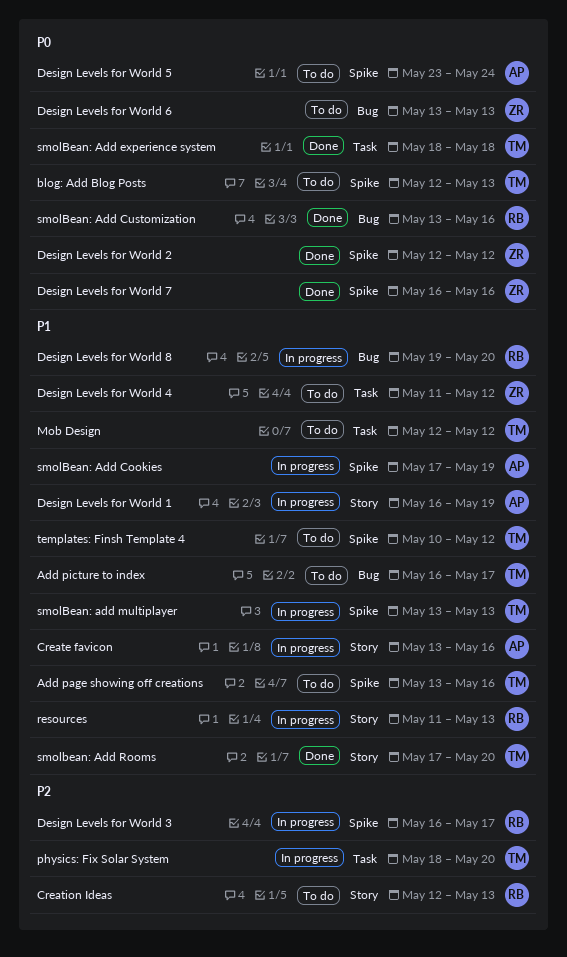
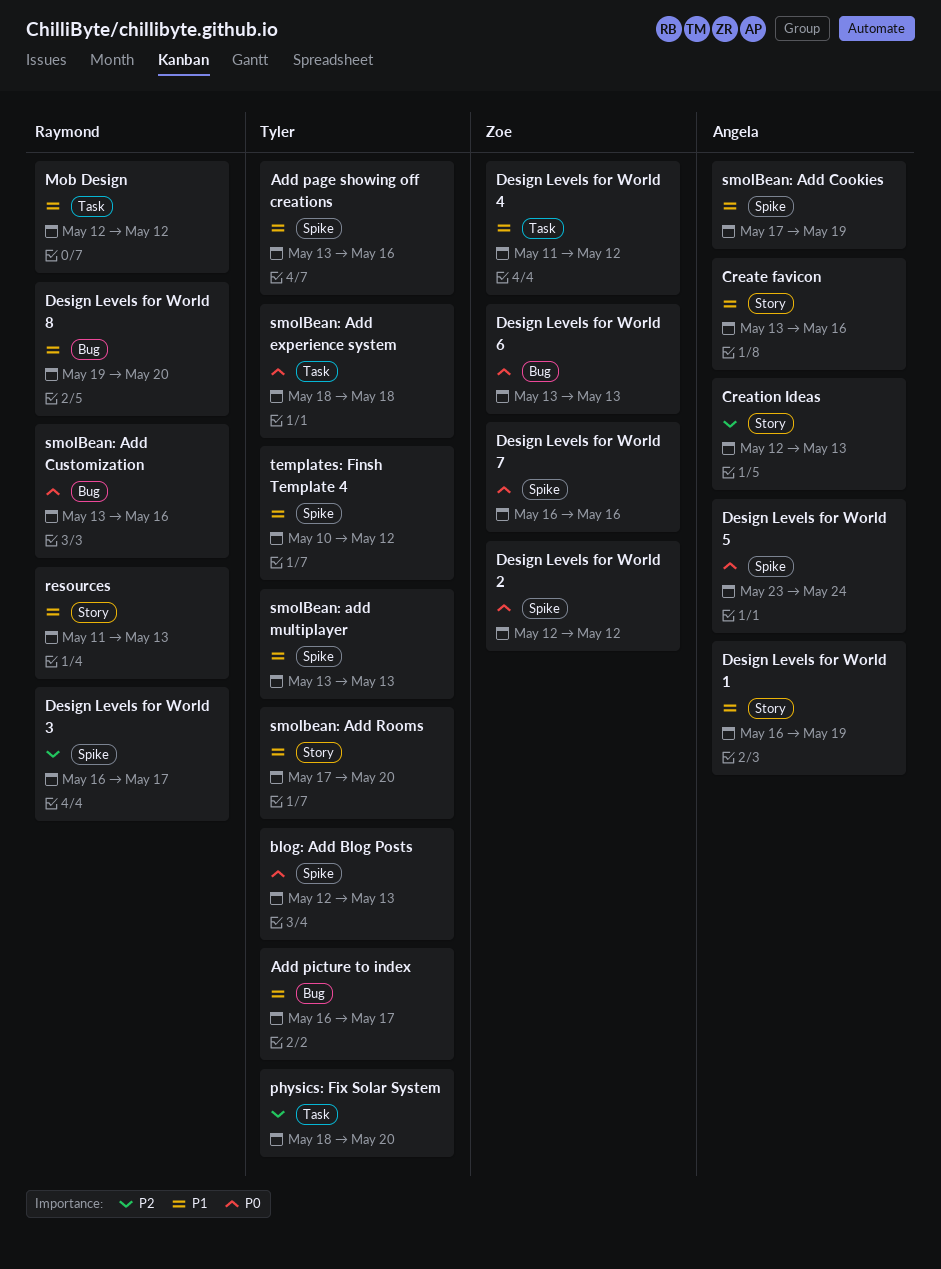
Creation Ideas, owner: Raymond -> Angela
Mob Design, owner: Tyler -> Raymond

